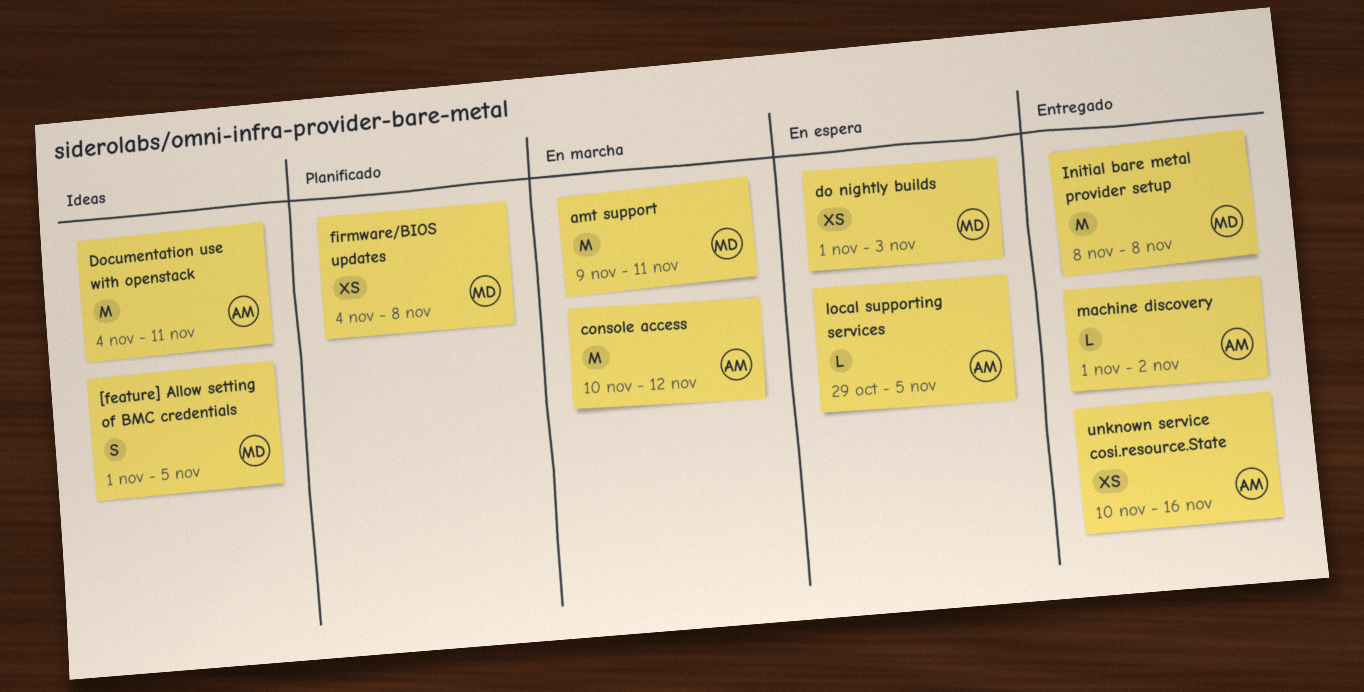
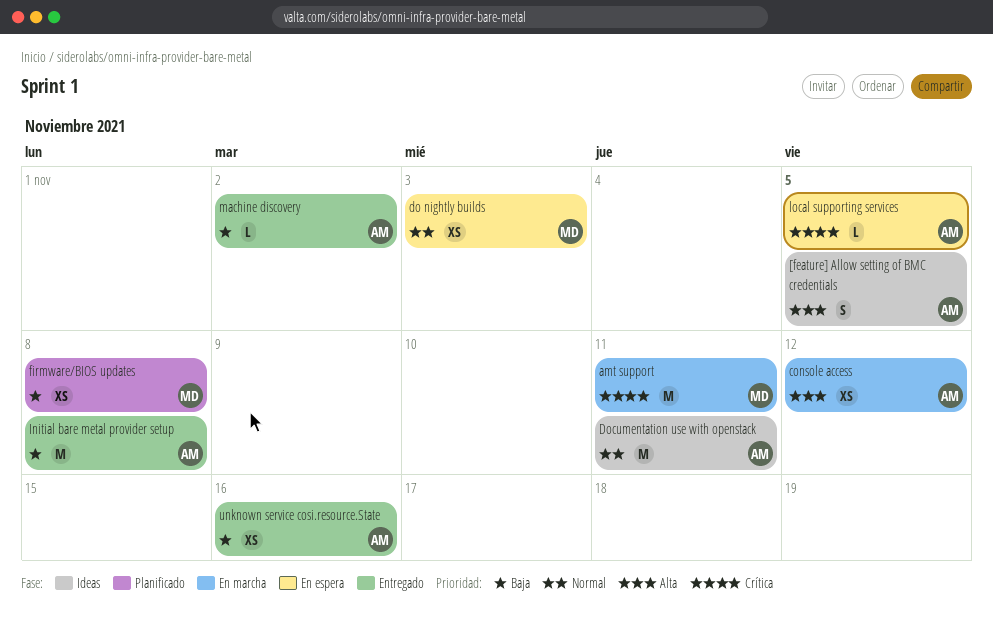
[feature] Allow setting of BMC credentials, owner: MD -> AM
console access, estimate: M -> XS
Initial bare metal provider setup, owner: MD -> AM

